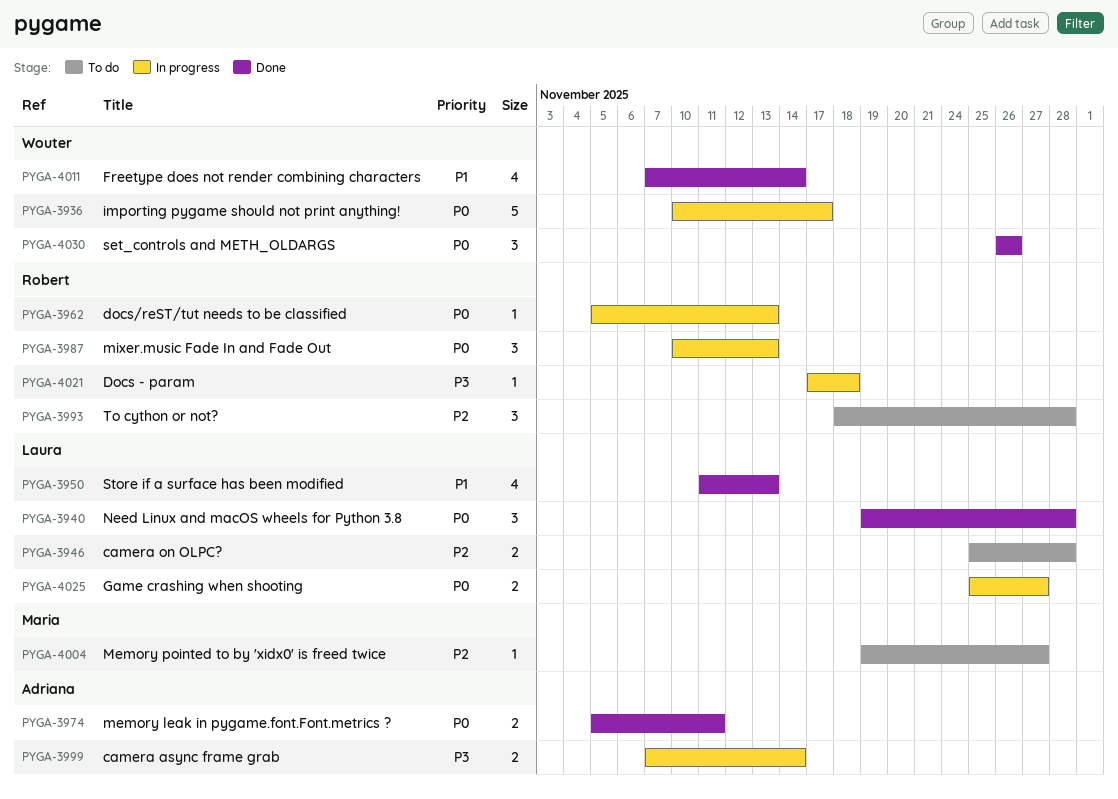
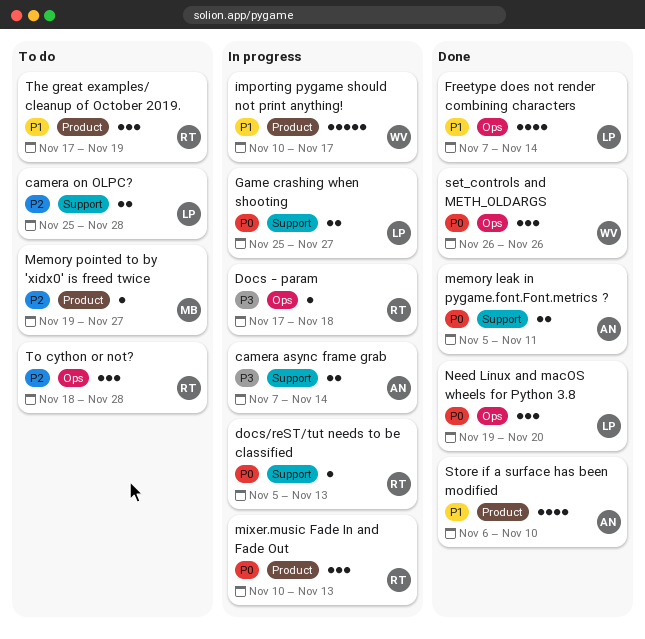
Freetype does not render combining characters, owner: Wouter -> Laura
importing pygame should not print anything!, priority: P0 -> P1
Need Linux and macOS wheels for Python 3.8, due: Nov 28 -> Nov 20
Store if a surface has been modified, owner: Laura -> Adriana
Store if a surface has been modified, start: Nov 11 -> Nov 6
Store if a surface has been modified, due: Nov 13 -> Nov 10
The great examples/ cleanup of October 2019.: none -> present

